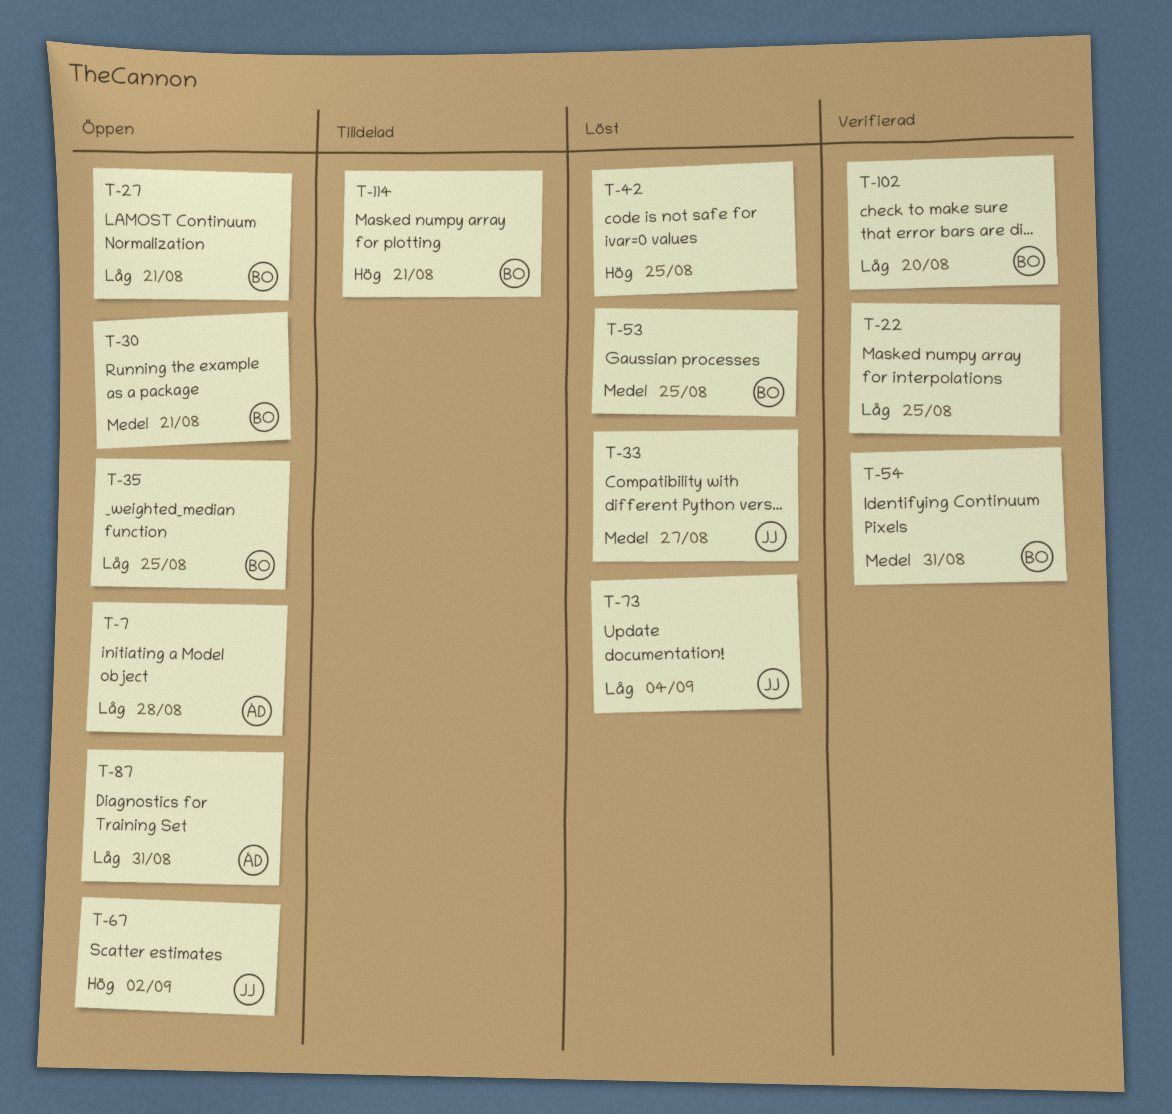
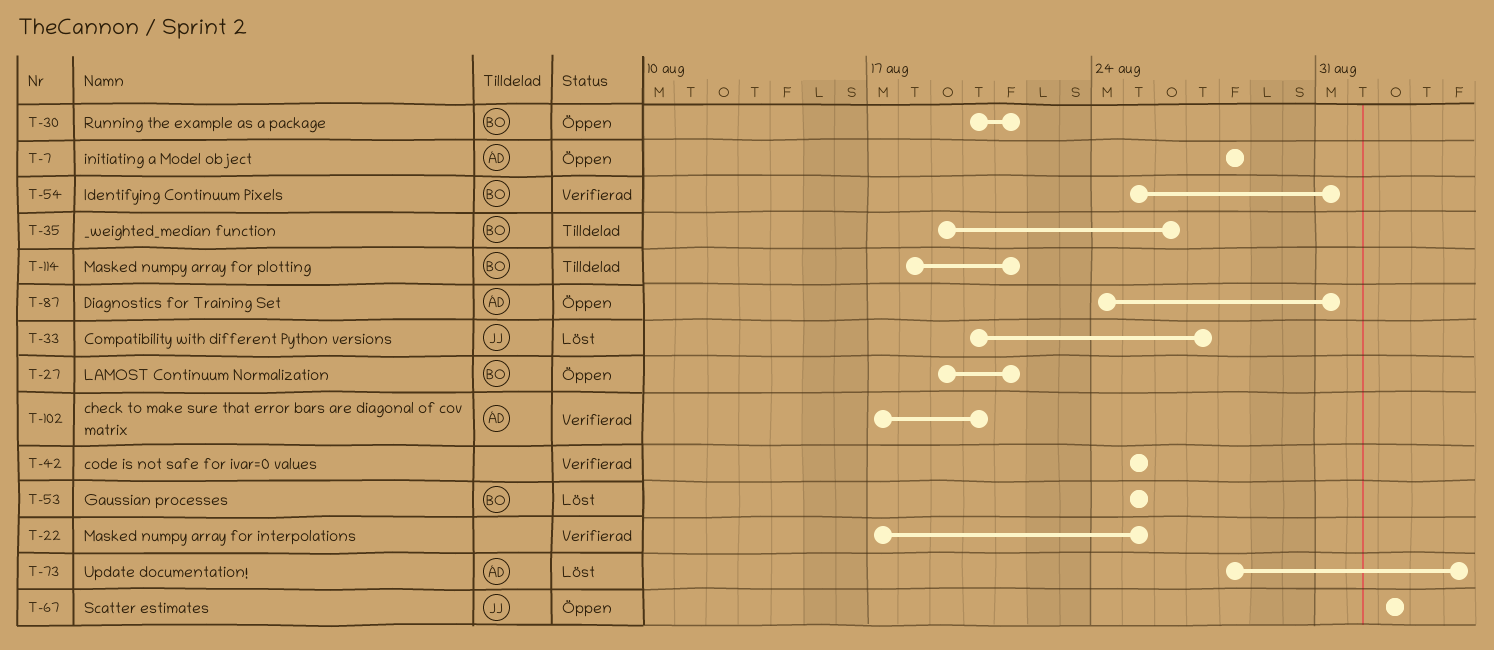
T-35, status: Öppen -> Tilldelad
T-35, due: Aug 25 -> Aug 26
T-42, status: Löst -> Verifierad
T-73, owner: JJ -> ÁD
T-102, owner: BO -> ÁD

